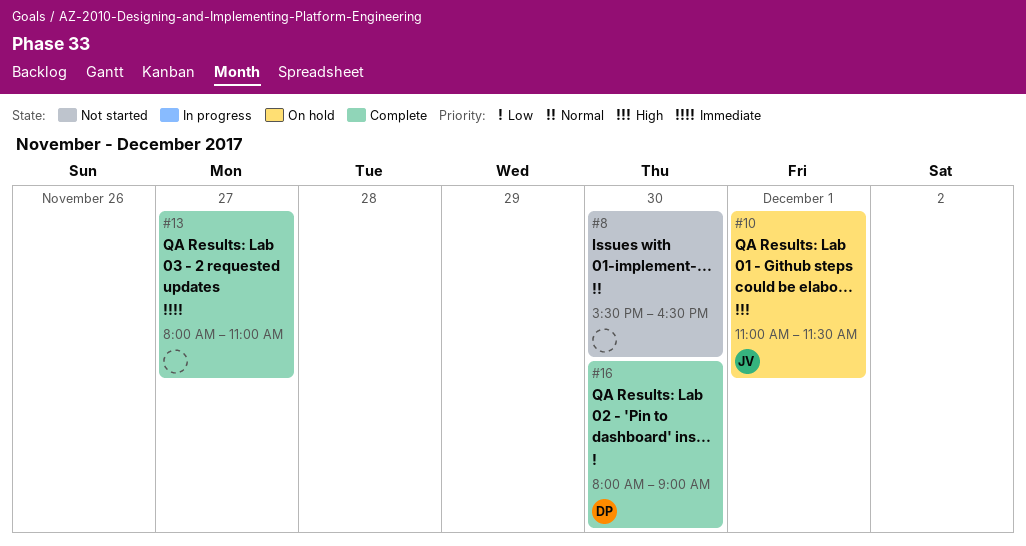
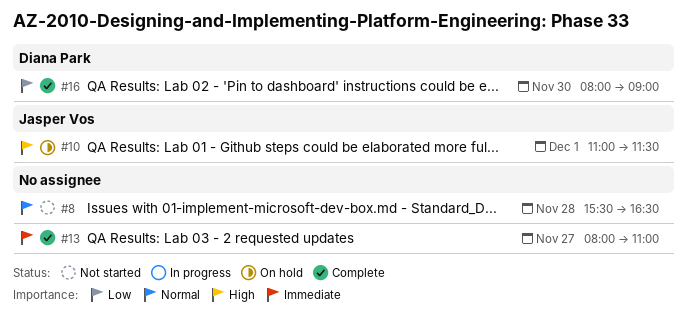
#8, day: Nov 30 -> Nov 28

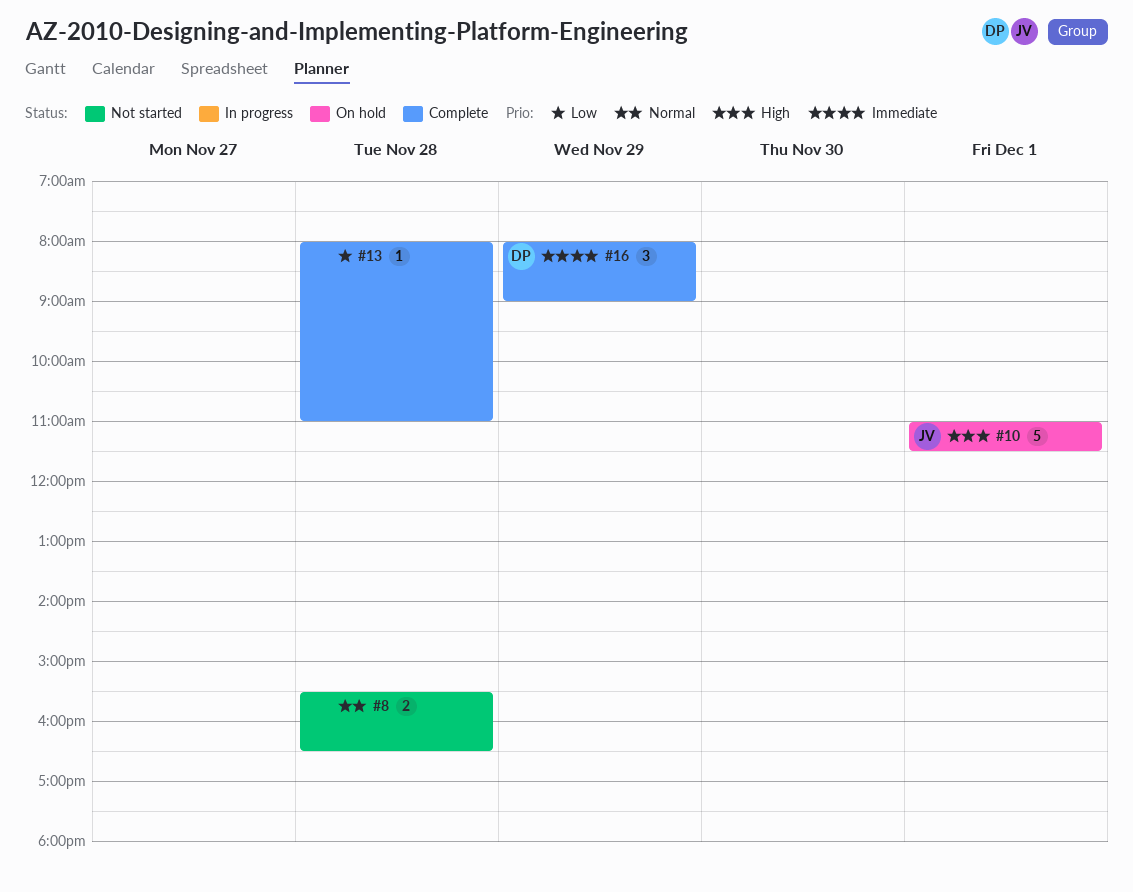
#13, priority: Immediate -> Low
#13, day: Nov 27 -> Nov 28
#16, priority: Low -> Immediate
#16, day: Nov 30 -> Nov 29

